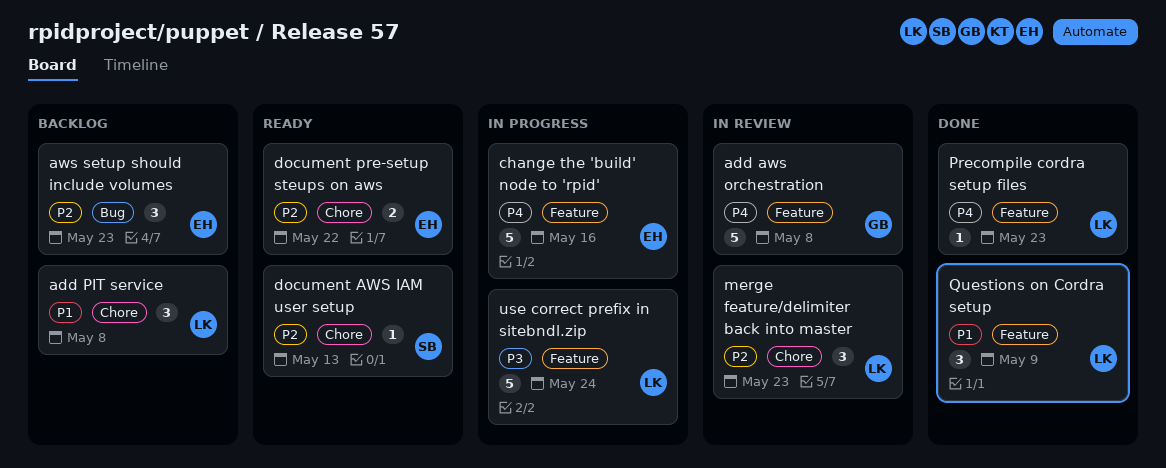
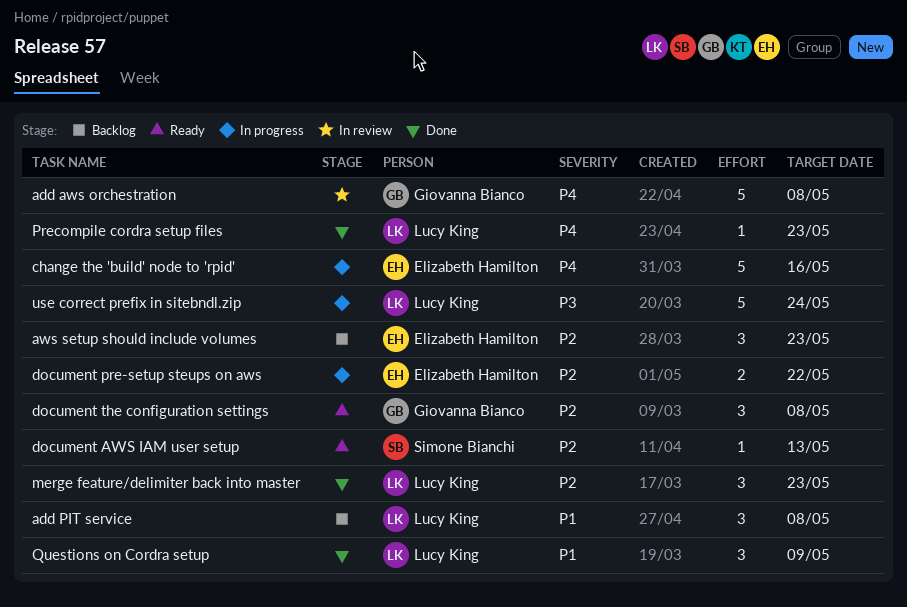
document pre-setup steups on aws, status: Ready -> In progress
document the configuration settings: none -> present
merge feature/delimiter back into master, status: In review -> Done

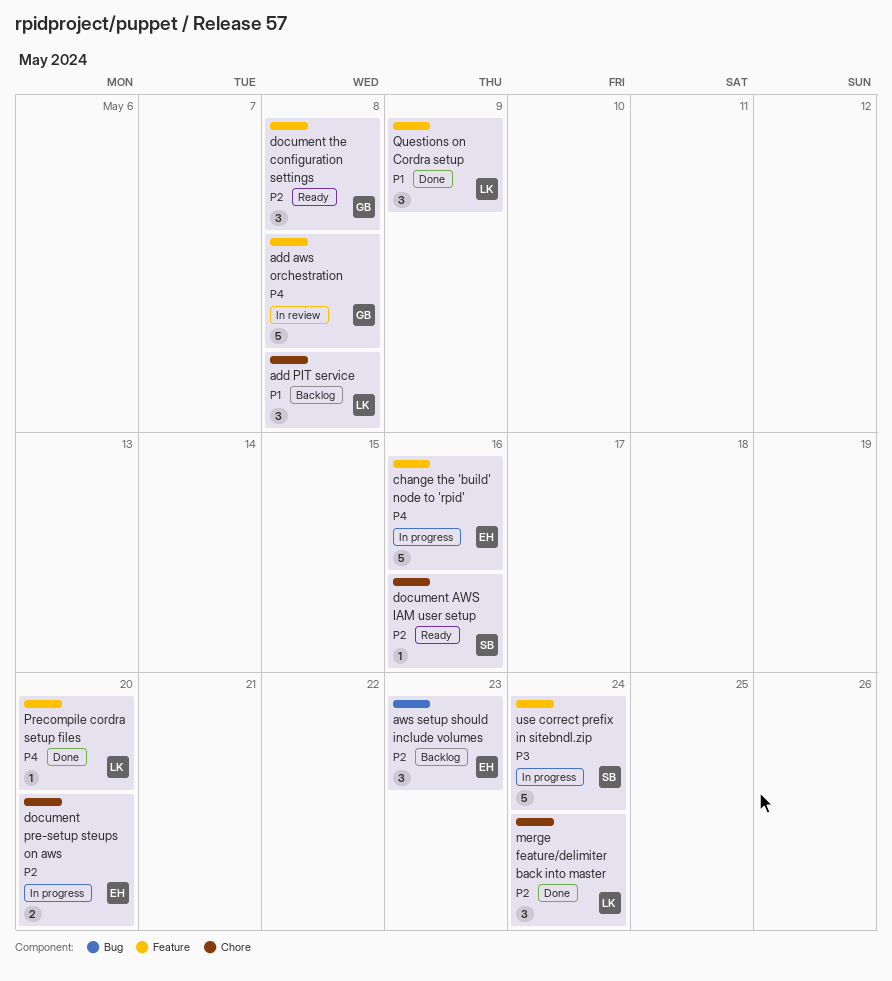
document AWS IAM user setup, due: May 13 -> May 16
document pre-setup steups on aws, due: May 22 -> May 20
merge feature/delimiter back into master, due: May 23 -> May 24
Precompile cordra setup files, due: May 23 -> May 20
use correct prefix in sitebndl.zip, owner: Lucy King -> Simone Bianchi

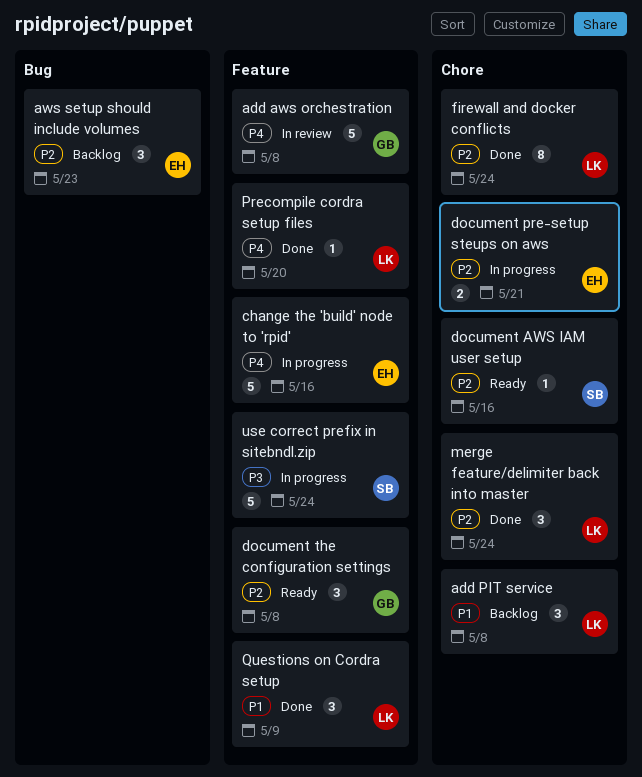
document pre-setup steups on aws, due: May 20 -> May 21
firewall and docker conflicts: none -> present

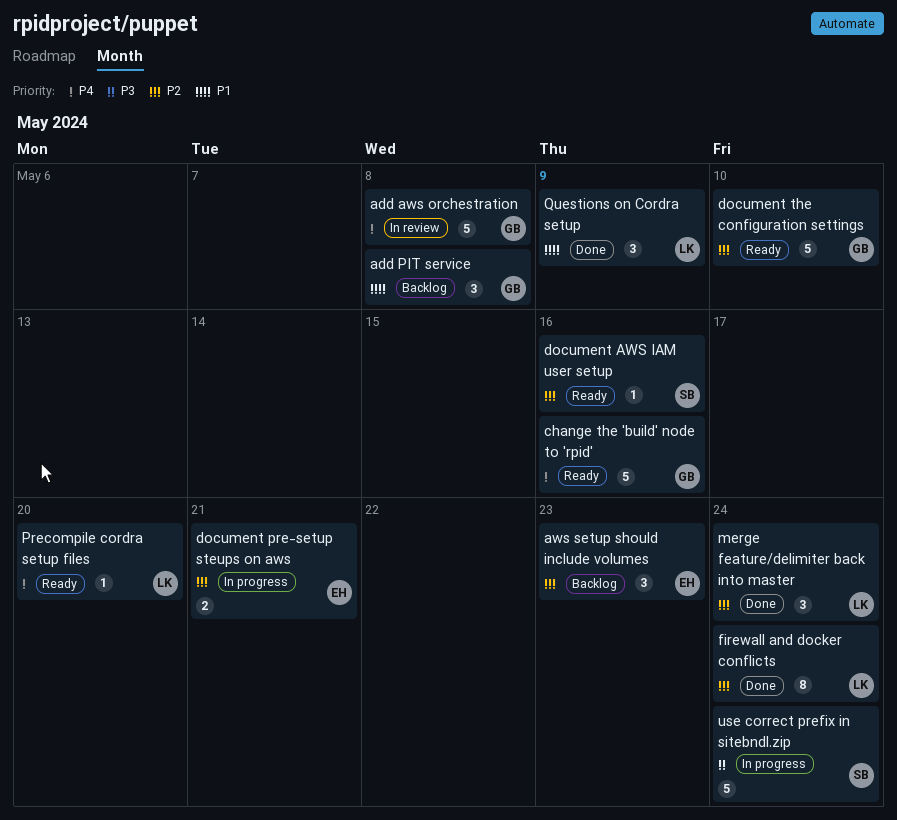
add PIT service, owner: LK -> GB
change the 'build' node to 'rpid', status: In progress -> Ready
change the 'build' node to 'rpid', owner: EH -> GB
document the configuration settings, estimate: 3 -> 5
document the configuration settings, due: May 8 -> May 10
Precompile cordra setup files, status: Done -> Ready

